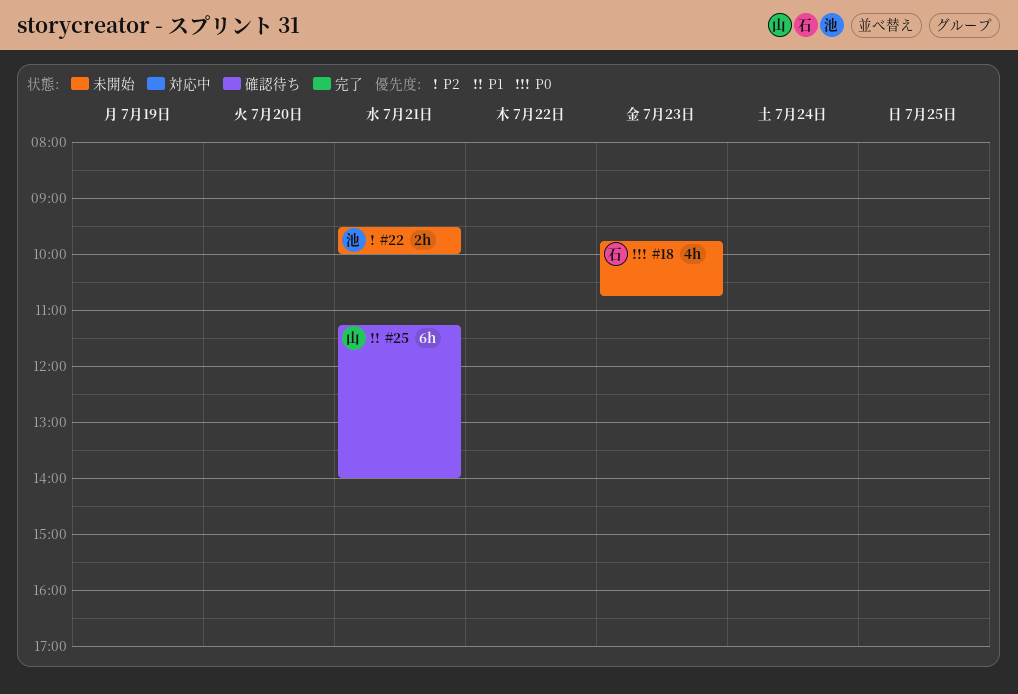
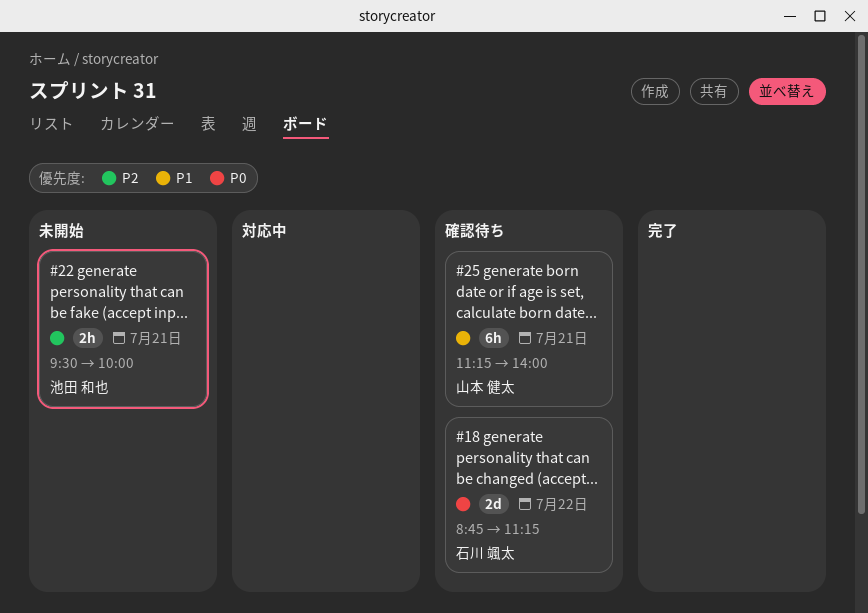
#18, status: 未開始 -> 確認待ち
#18, estimate: 4h -> 2d
#18, day: Jul 23 -> Jul 22
#18, begins: 09:45 -> 08:45
#18, ends: 10:45 -> 11:15

